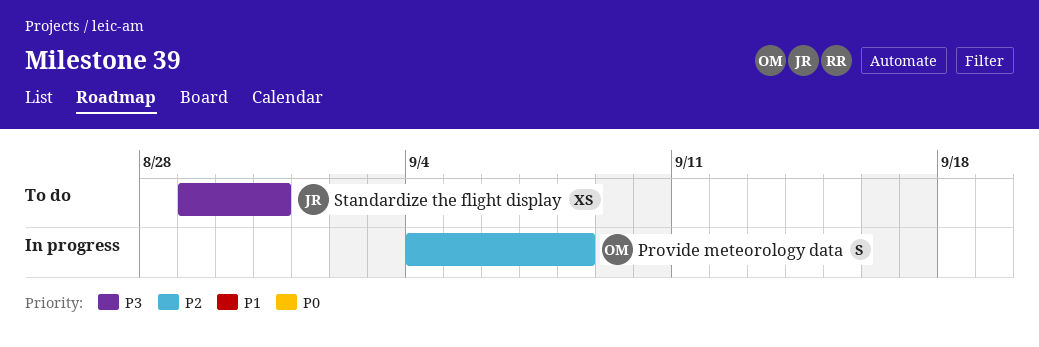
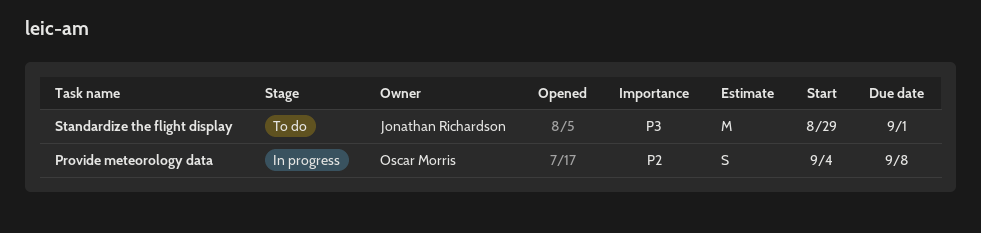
Standardize the flight display, estimate: XS -> M
Standardize the flight display, due: Aug 31 -> Sep 1

